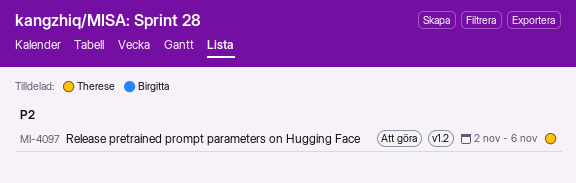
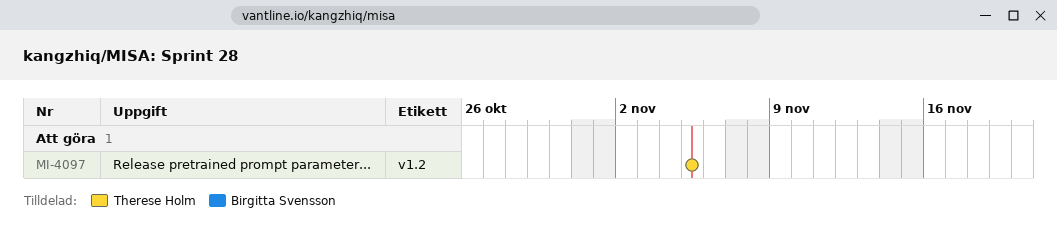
MI-4097, start: Nov 2 -> Nov 5
MI-4097, due: Nov 6 -> Nov 5

